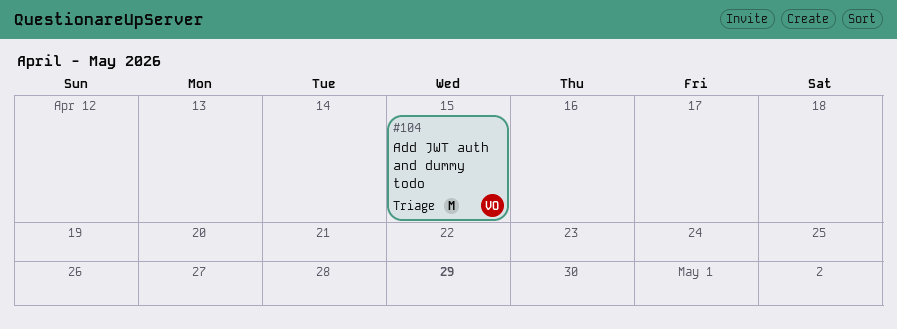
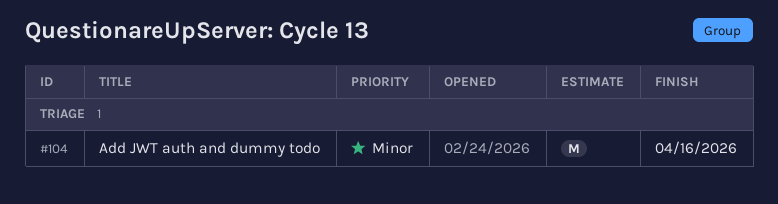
#104, due: Apr 15 -> Apr 16

